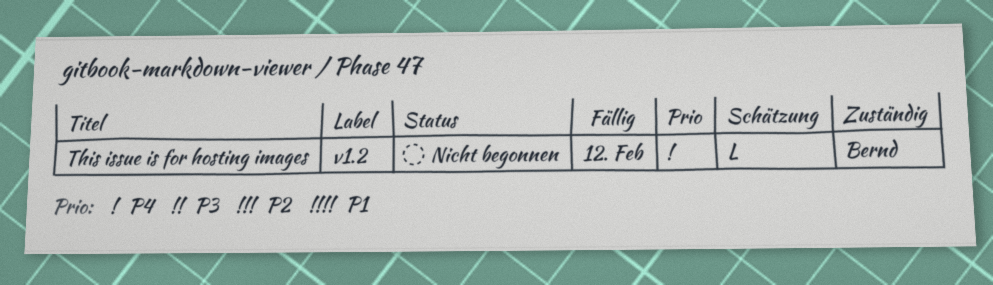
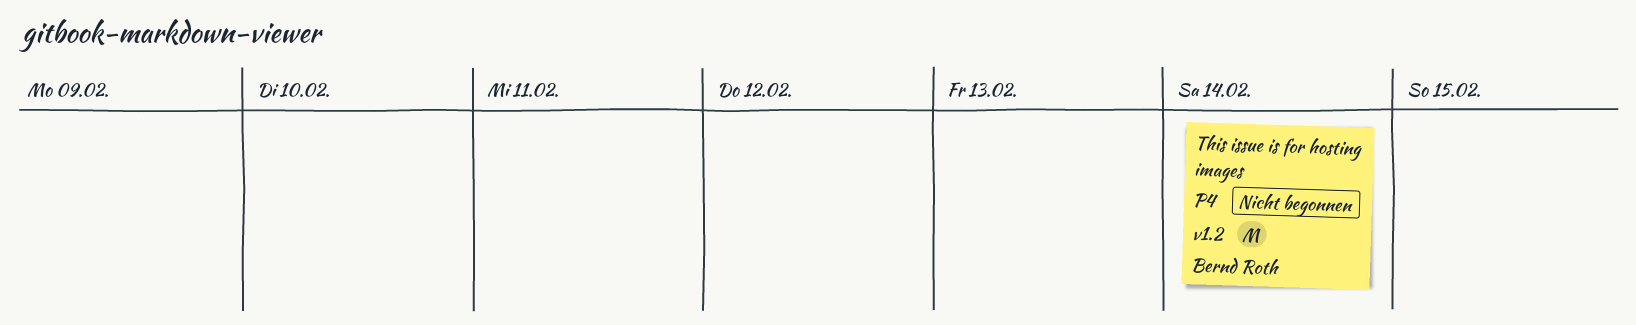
This issue is for hosting images, estimate: L -> M
This issue is for hosting images, due: Feb 12 -> Feb 14

